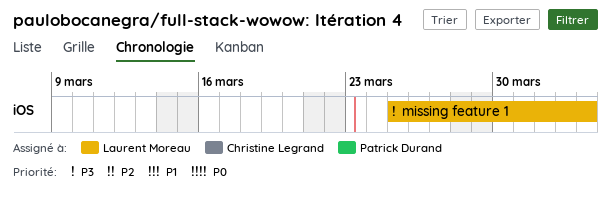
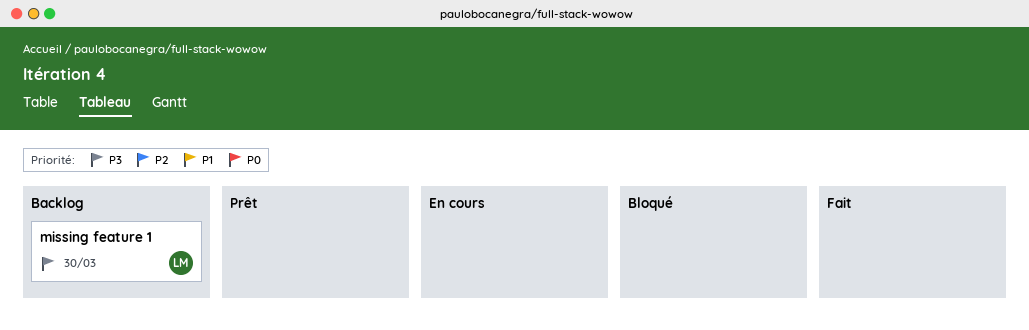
missing feature 1, due: Apr 3 -> Mar 30

